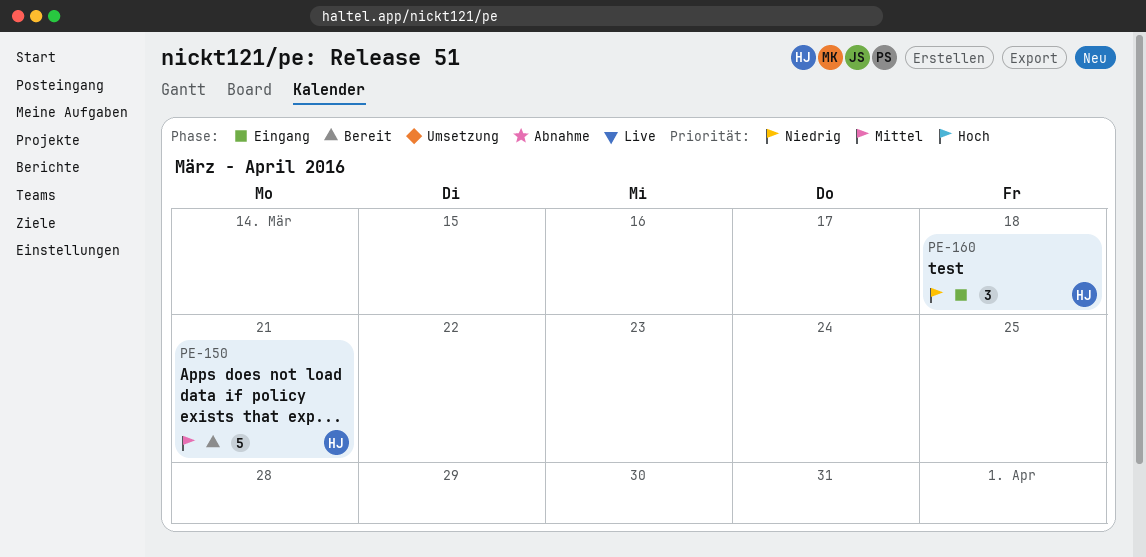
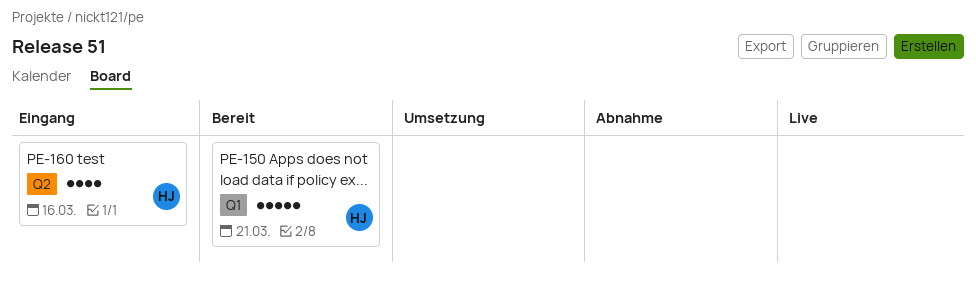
PE-160, estimate: 3 -> 4
PE-160, due: Mar 18 -> Mar 16

